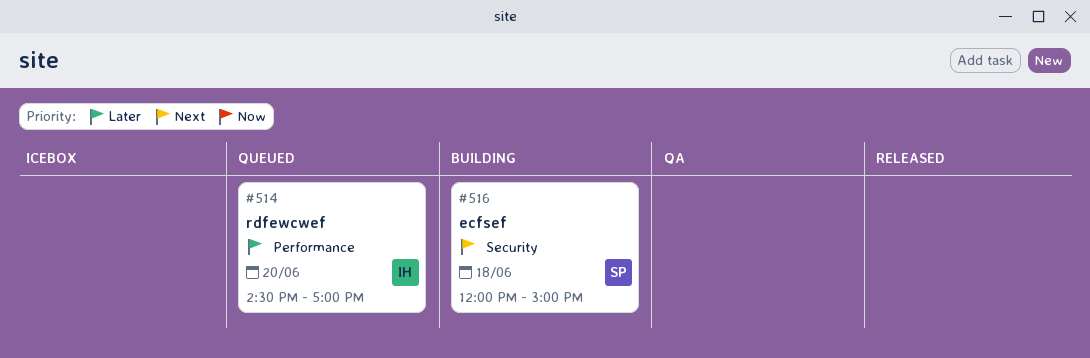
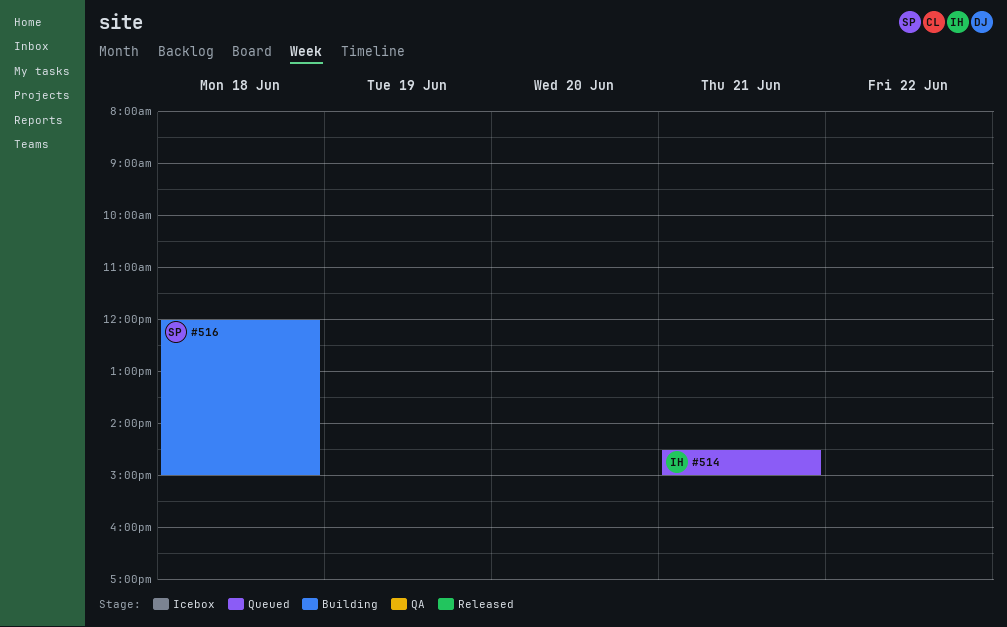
#514, day: Jun 20 -> Jun 21
#514, ends: 17:00 -> 15:00

